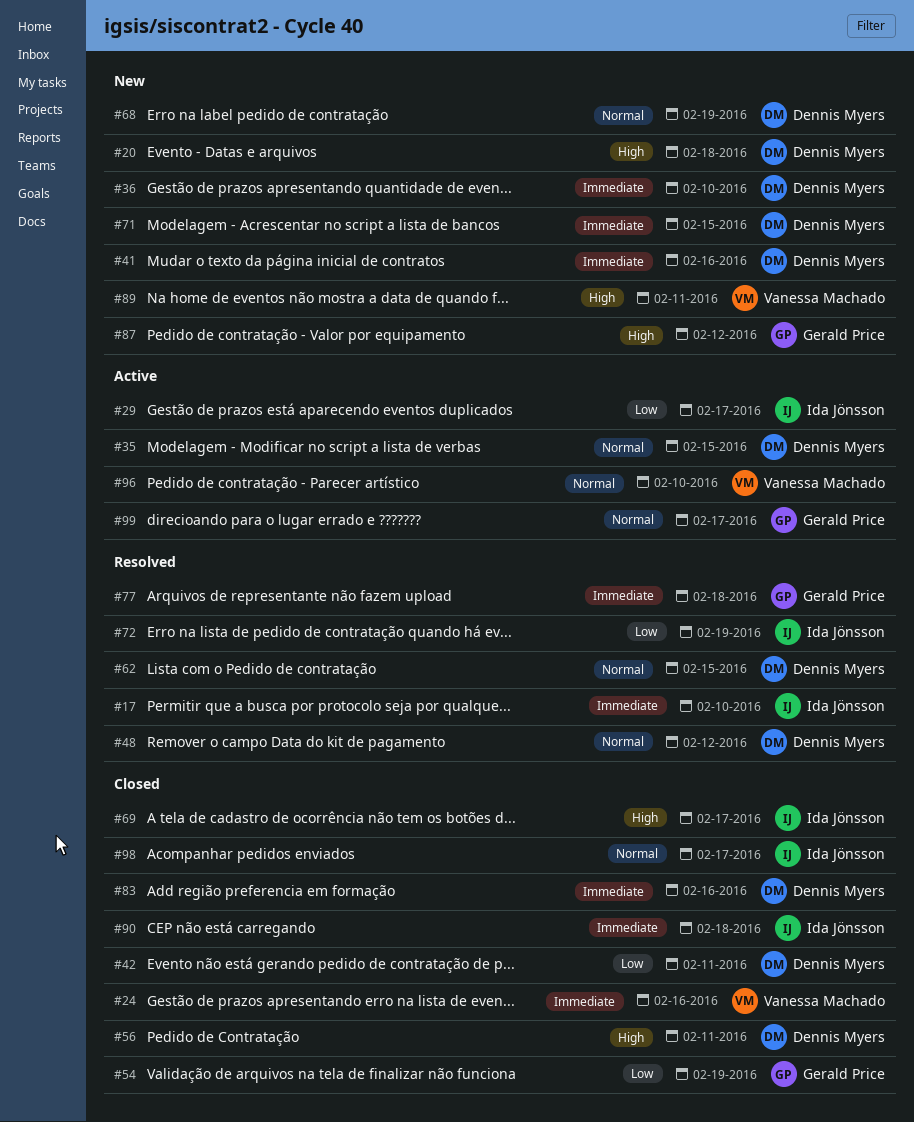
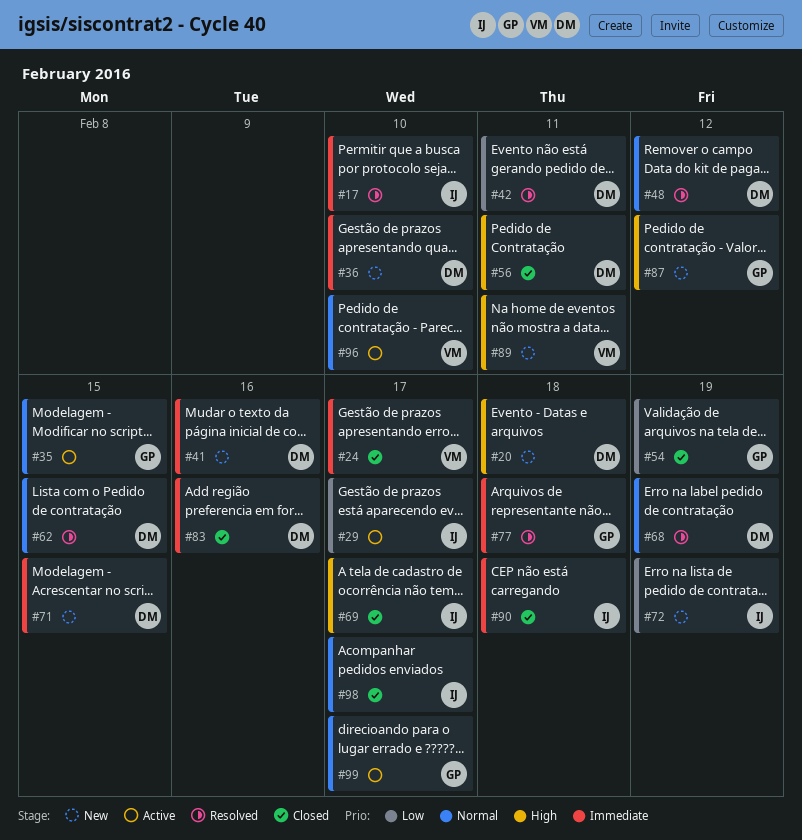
#24, due: Feb 16 -> Feb 17
#35, owner: Dennis Myers -> Gerald Price
#42, status: Closed -> Resolved
#68, status: New -> Resolved
#72, status: Resolved -> New

